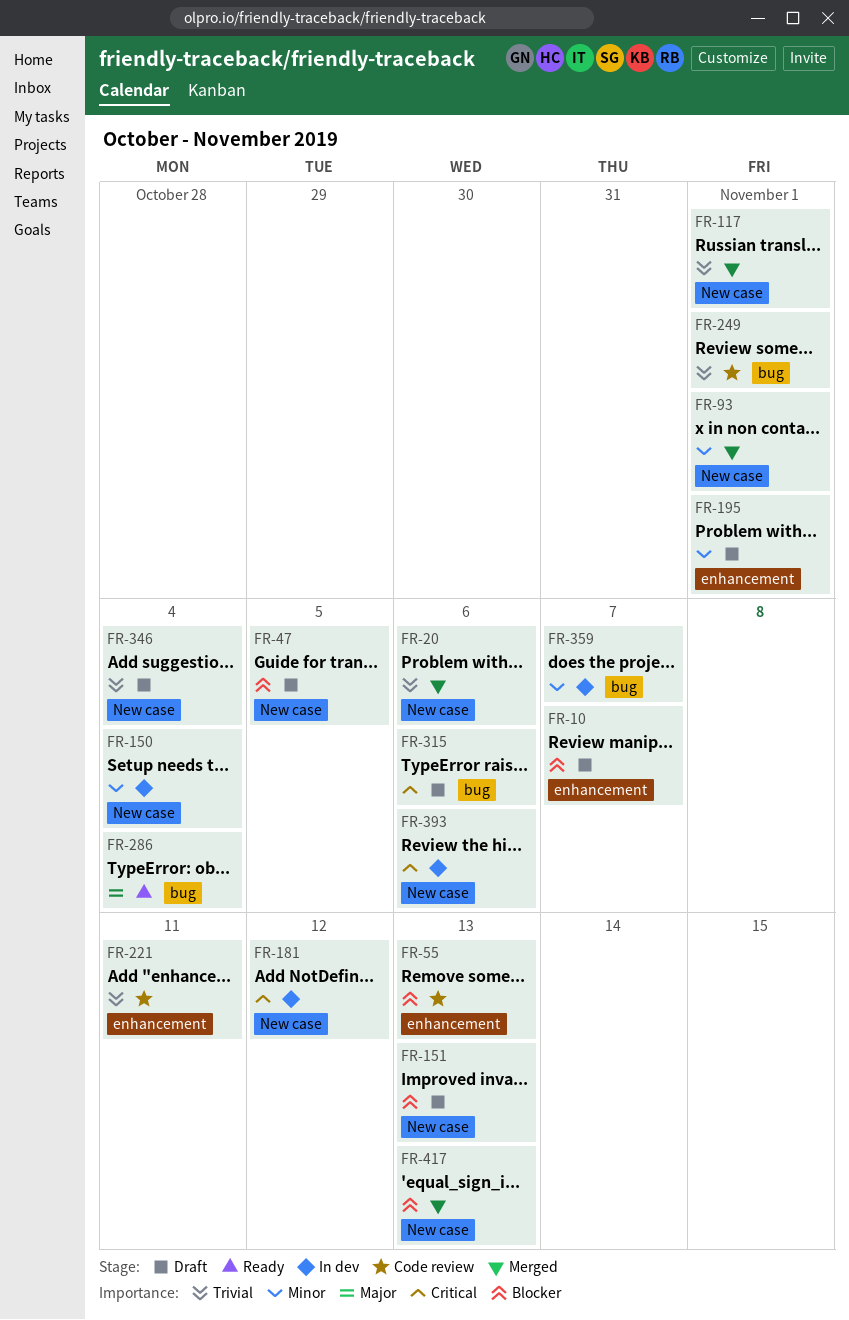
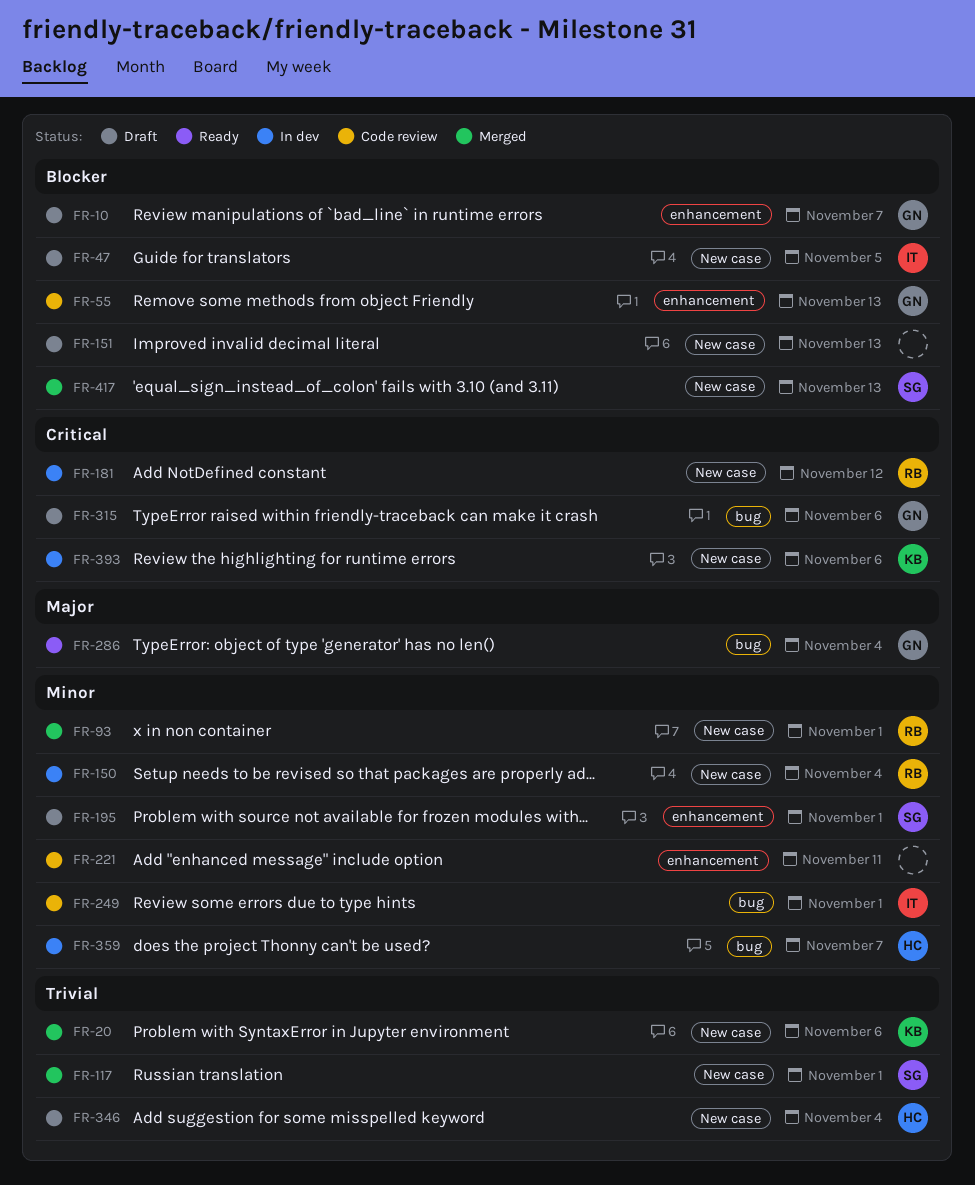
FR-221, priority: Trivial -> Minor
FR-249, priority: Trivial -> Minor

